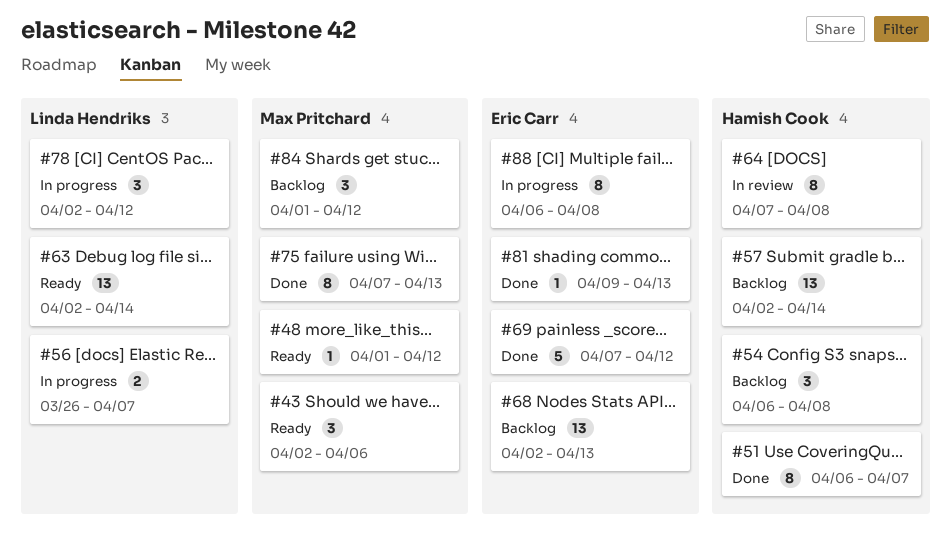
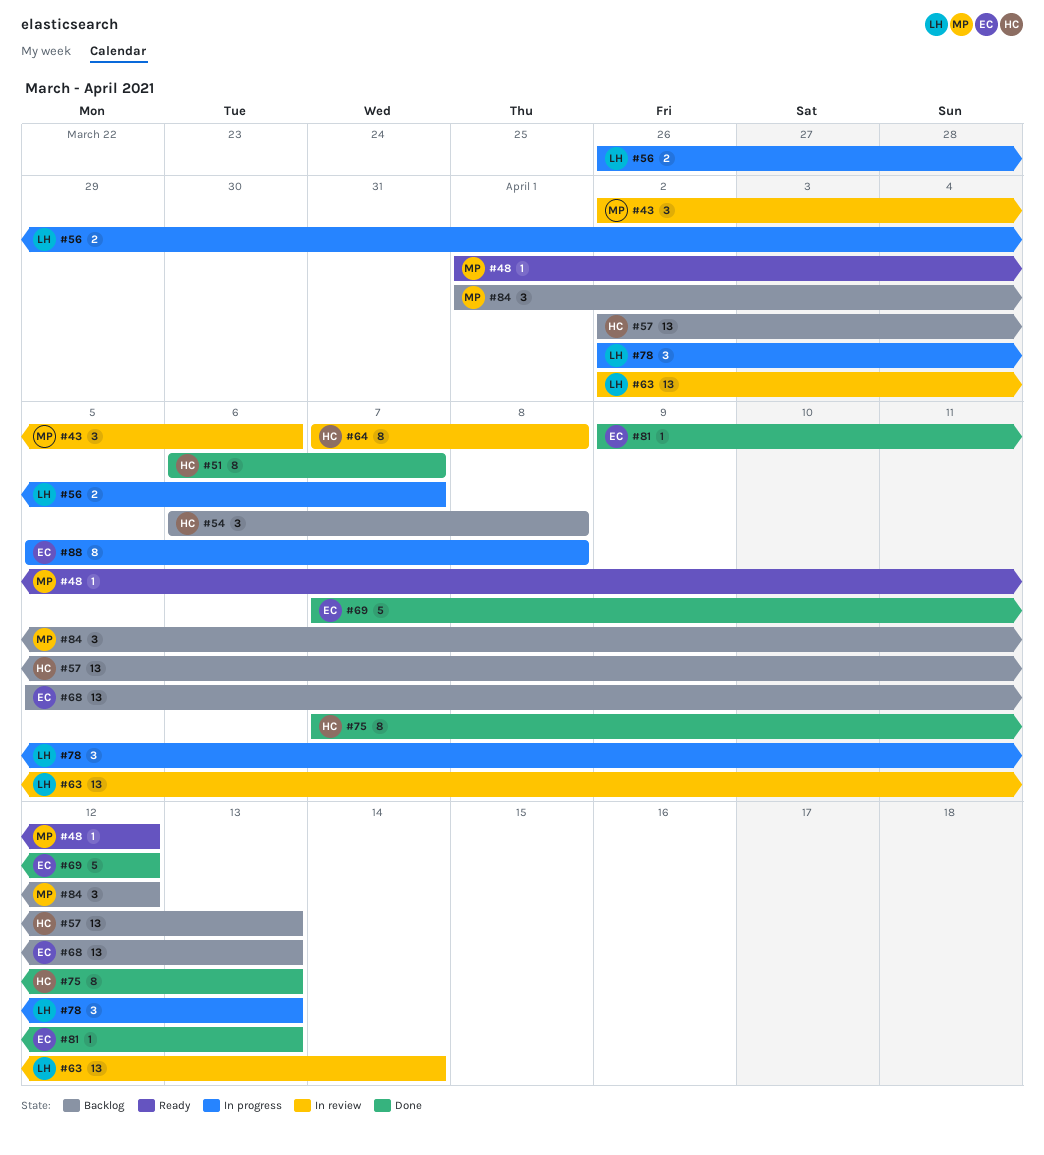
#43, status: Ready -> In review
#57, due: Apr 14 -> Apr 13
#63, status: Ready -> In review
#68, start: Apr 2 -> Apr 5
#75, owner: Max Pritchard -> Hamish Cook
#78, due: Apr 12 -> Apr 13
#88, start: Apr 6 -> Apr 5

